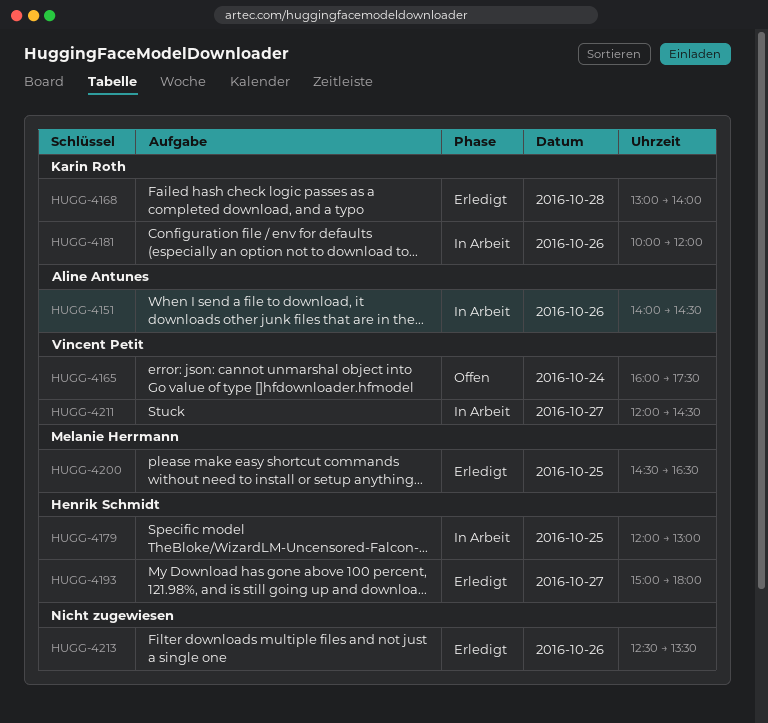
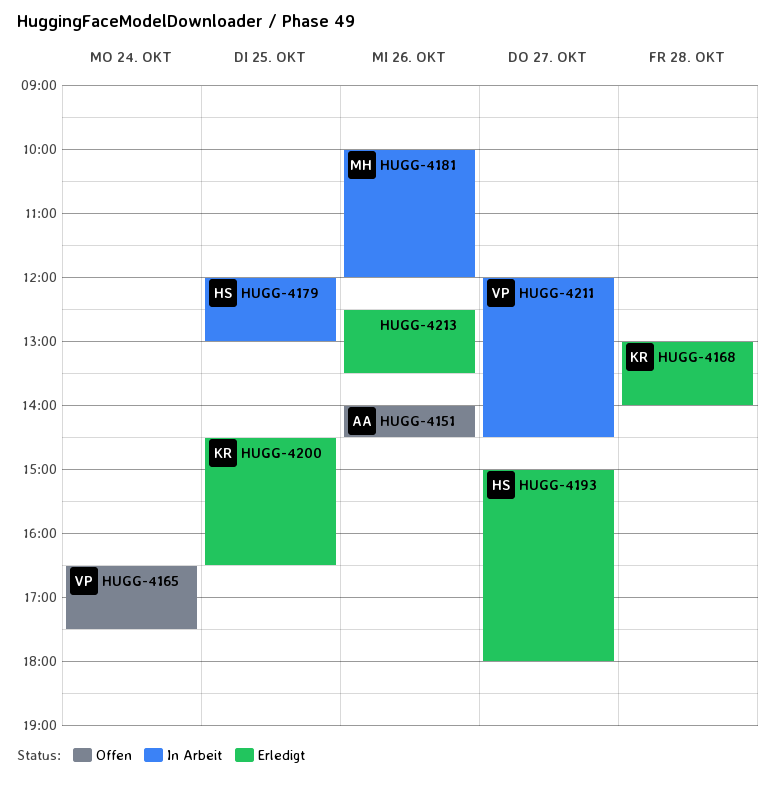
HUGG-4151, status: In Arbeit -> Offen
HUGG-4165, begins: 16:00 -> 16:30
HUGG-4181, owner: Karin Roth -> Melanie Herrmann
HUGG-4200, owner: Melanie Herrmann -> Karin Roth

